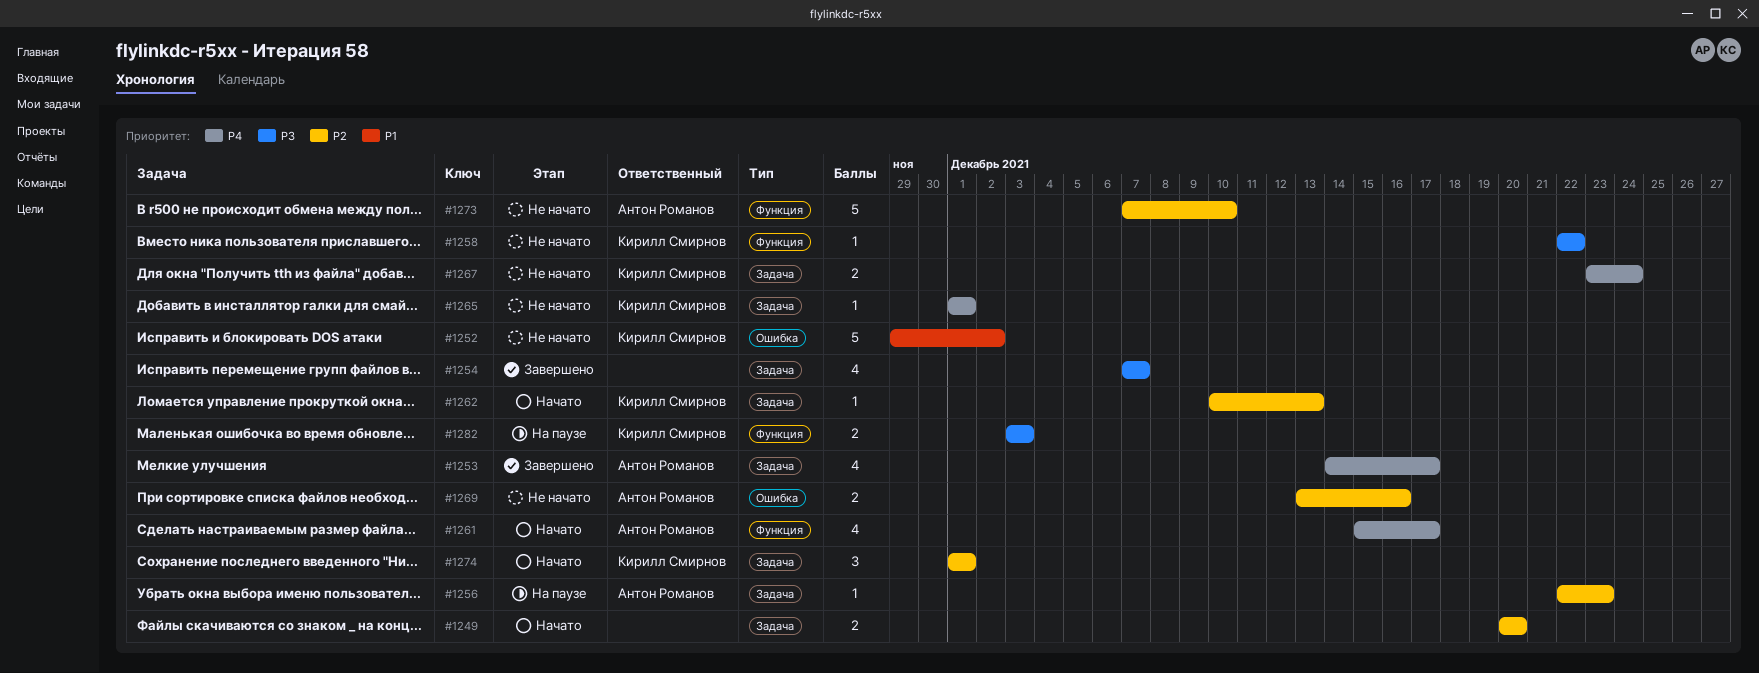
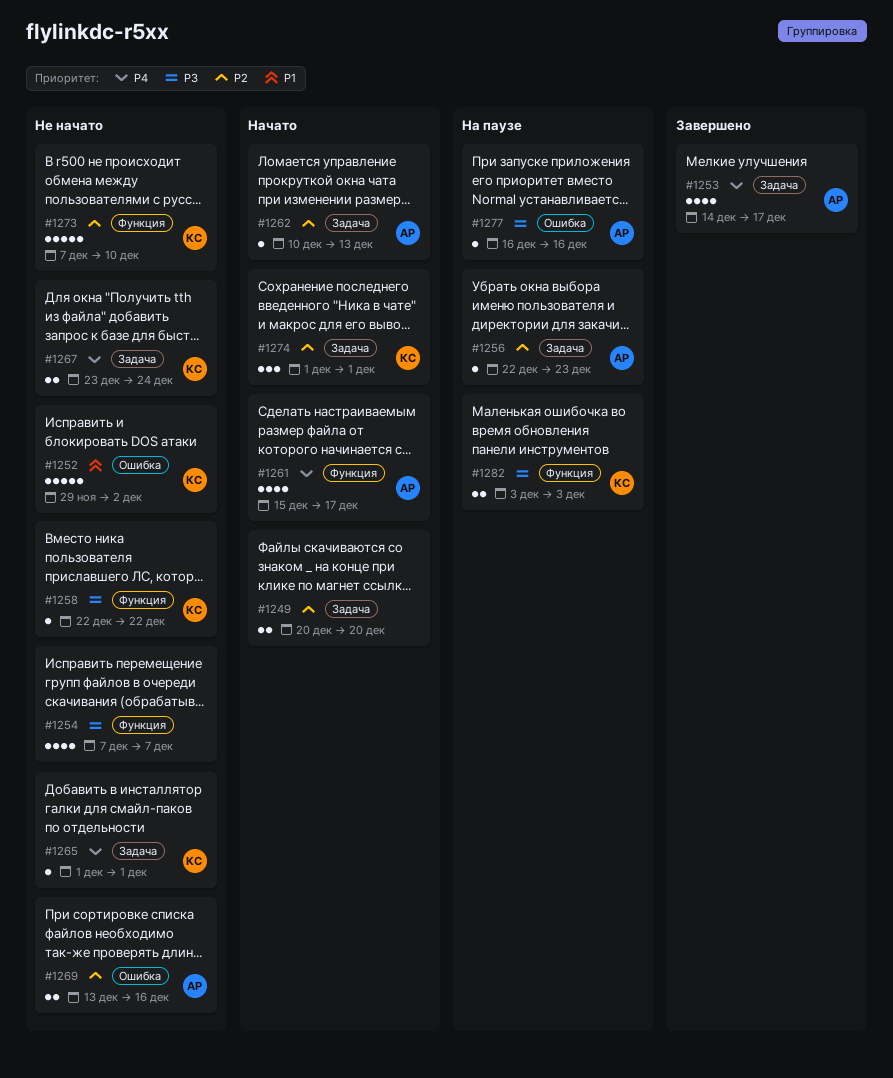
#1254, status: Завершено -> Не начато
#1254, label: Задача -> Функция
#1262, owner: Кирилл Смирнов -> Антон Романов
#1273, owner: Антон Романов -> Кирилл Смирнов
#1277: none -> present

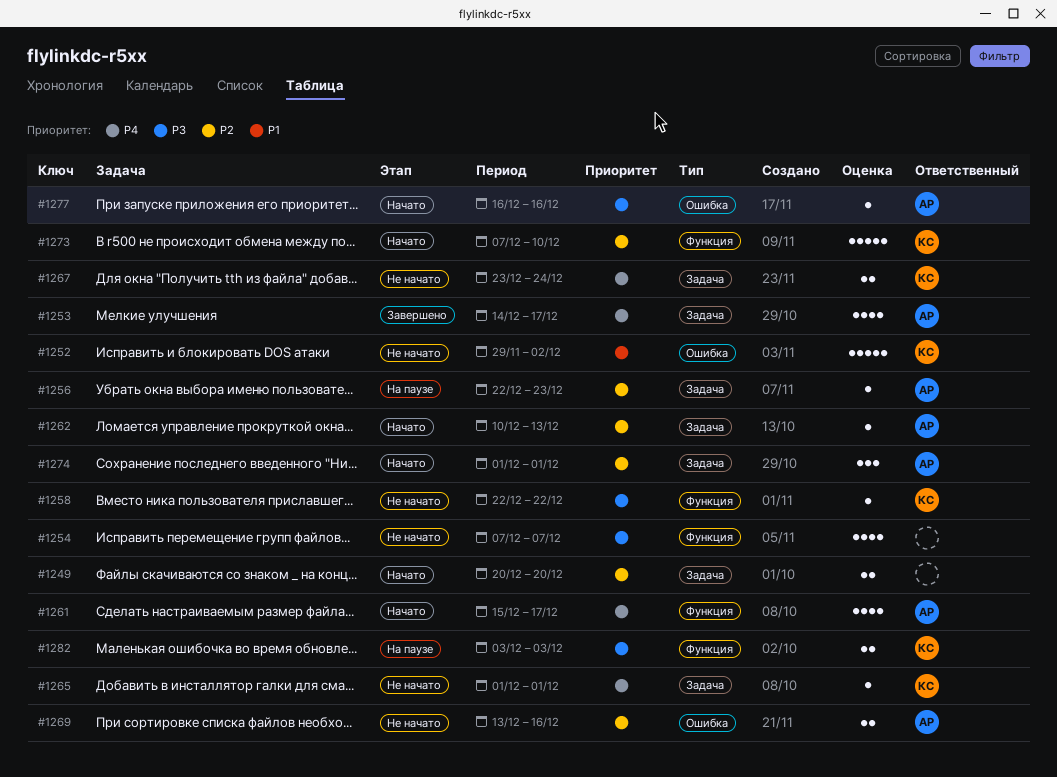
#1273, status: Не начато -> Начато
#1274, owner: КС -> АР
#1277, status: На паузе -> Начато

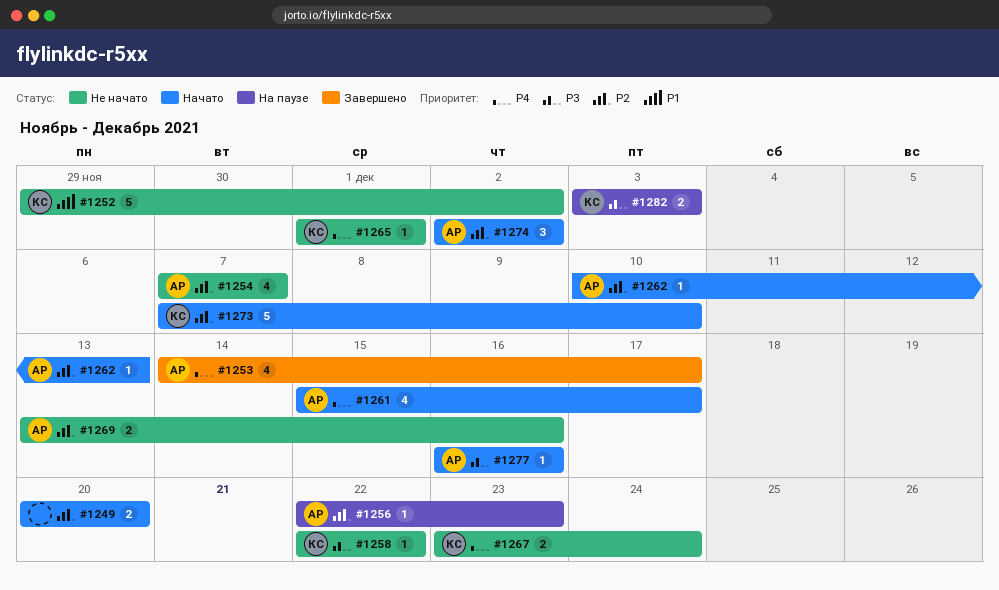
#1254, owner: none -> АР
#1254, priority: P3 -> P2
#1274, start: Dec 1 -> Dec 2
#1274, due: Dec 1 -> Dec 2

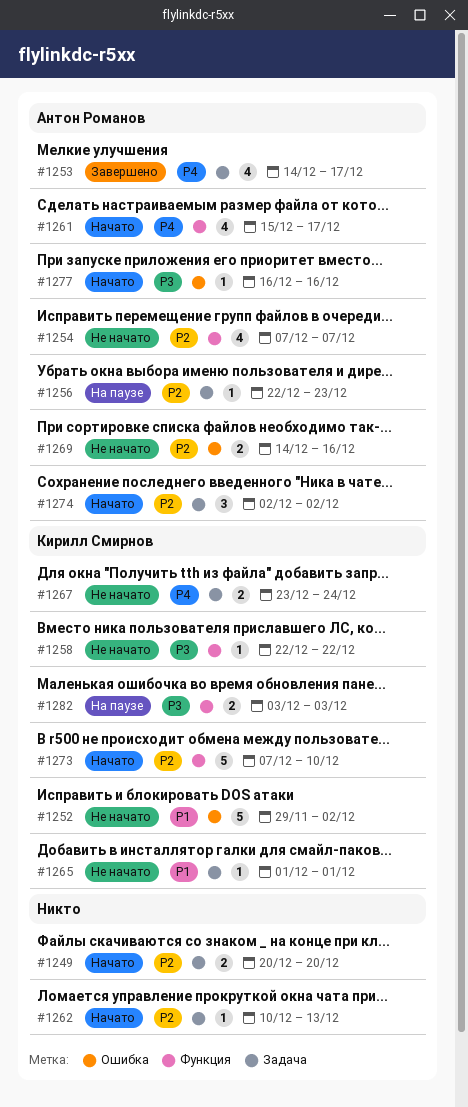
#1262, owner: Антон Романов -> none
#1265, priority: P4 -> P1
#1269, start: Dec 13 -> Dec 14

